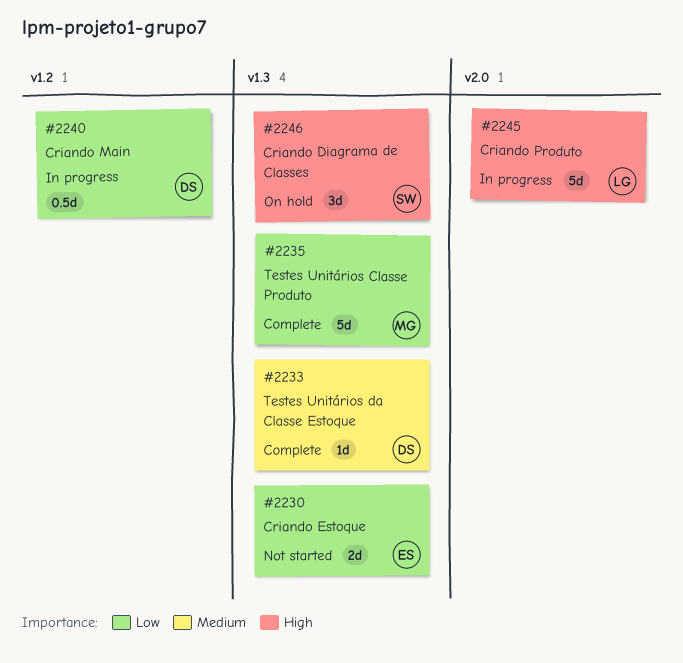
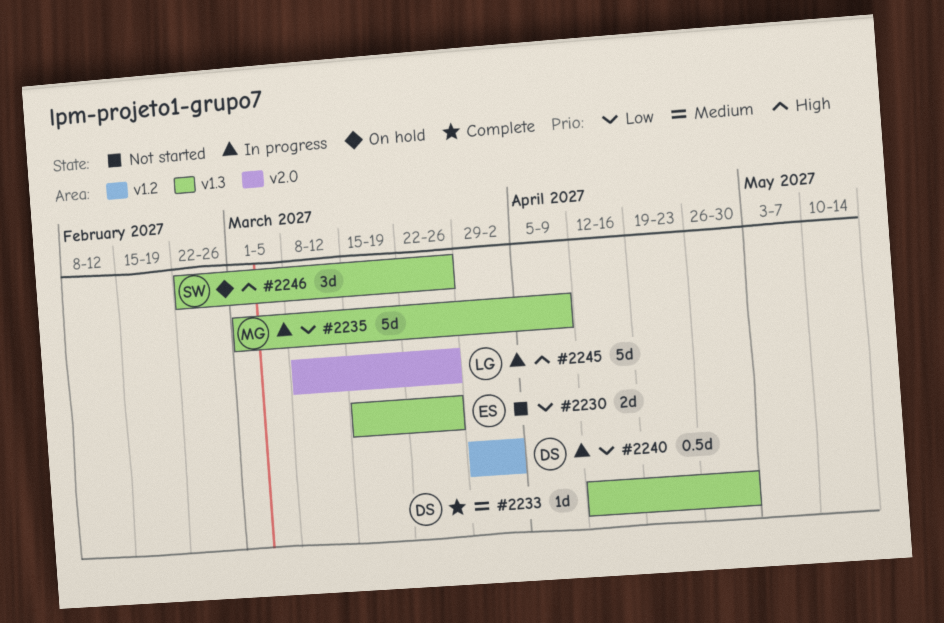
#2235, status: Complete -> In progress

